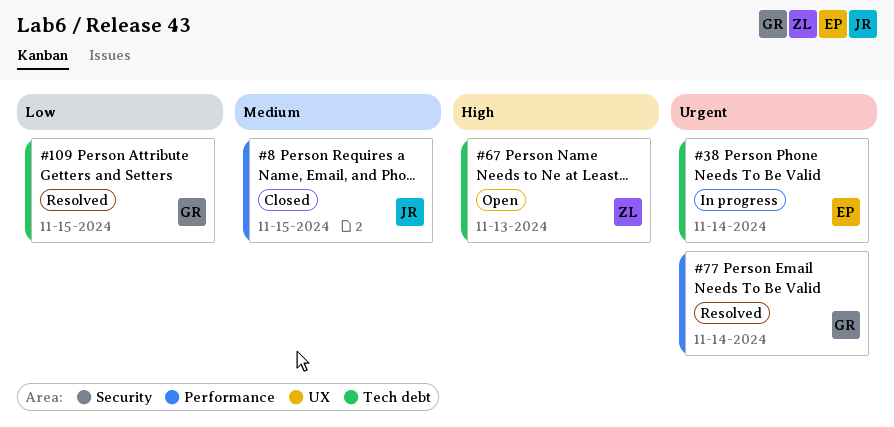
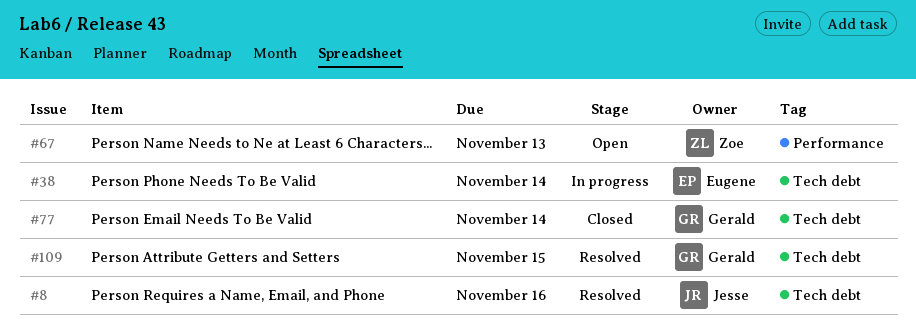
#8, status: Closed -> Resolved
#8, label: Performance -> Tech debt
#8, due: Nov 15 -> Nov 16
#67, label: Tech debt -> Performance
#77, status: Resolved -> Closed
#77, label: Performance -> Tech debt

